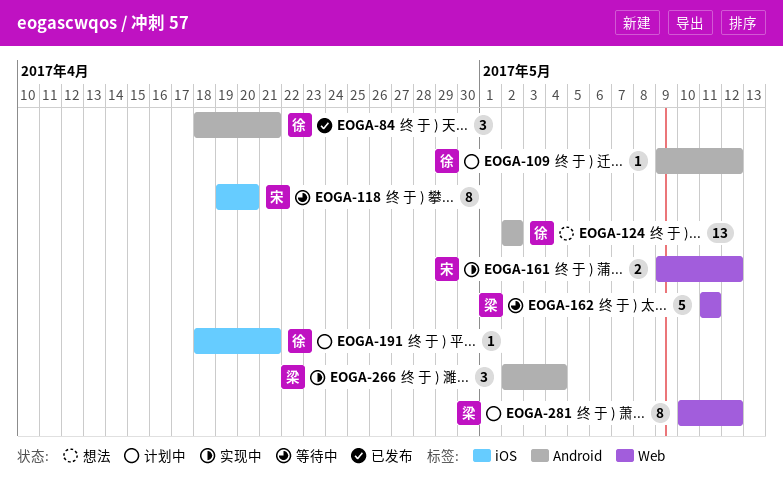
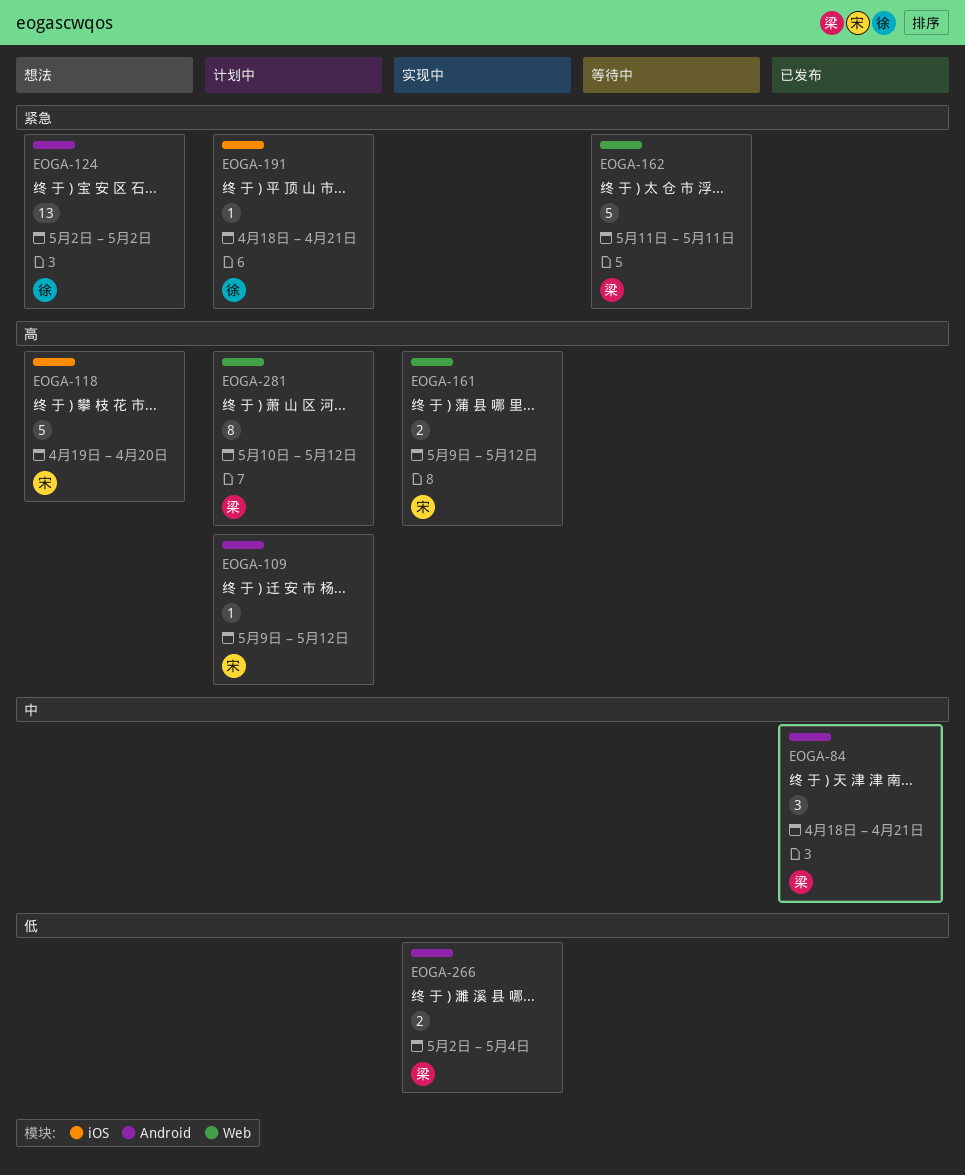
EOGA-84, owner: 徐 -> 梁
EOGA-109, owner: 徐 -> 宋
EOGA-118, status: 等待中 -> 想法
EOGA-118, estimate: 8 -> 5
EOGA-266, estimate: 3 -> 2

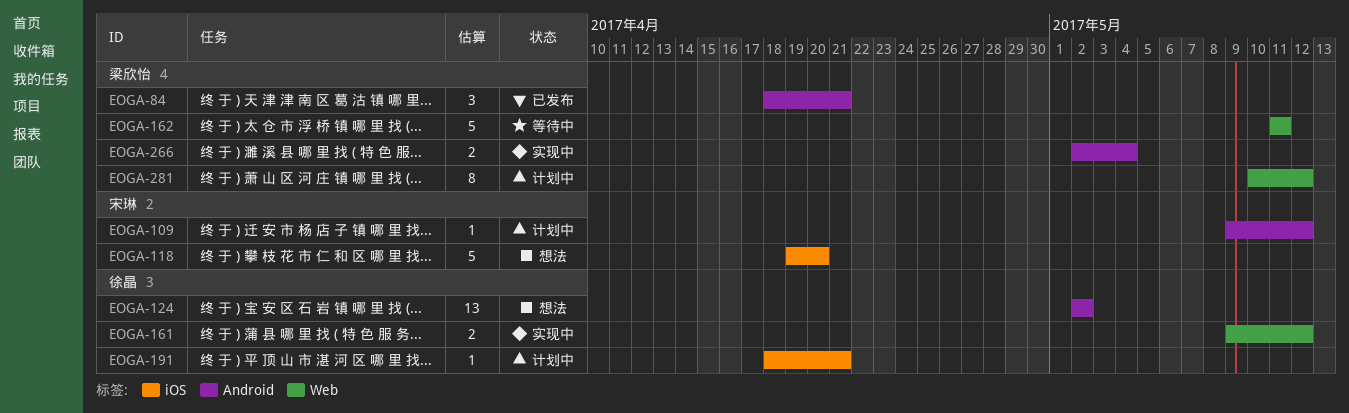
EOGA-161, owner: 宋琳 -> 徐晶

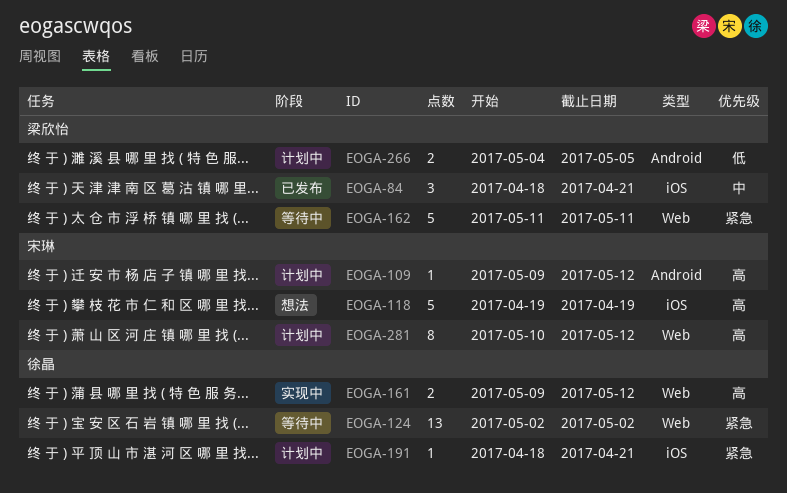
EOGA-84, label: Android -> iOS
EOGA-118, due: Apr 20 -> Apr 19
EOGA-124, status: 想法 -> 等待中
EOGA-124, label: Android -> Web
EOGA-266, status: 实现中 -> 计划中
EOGA-266, start: May 2 -> May 4
EOGA-266, due: May 4 -> May 5
EOGA-281, owner: 梁欣怡 -> 宋琳

